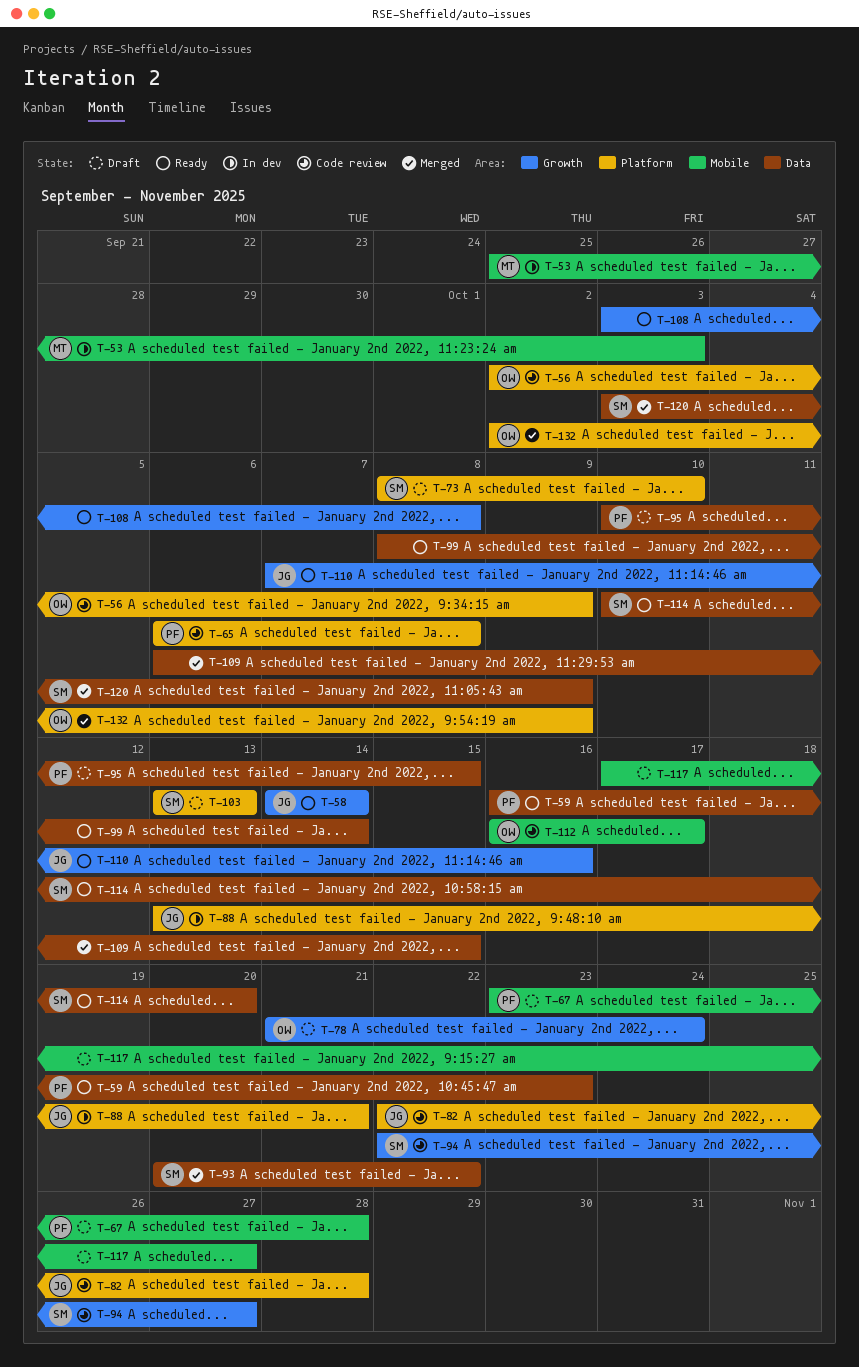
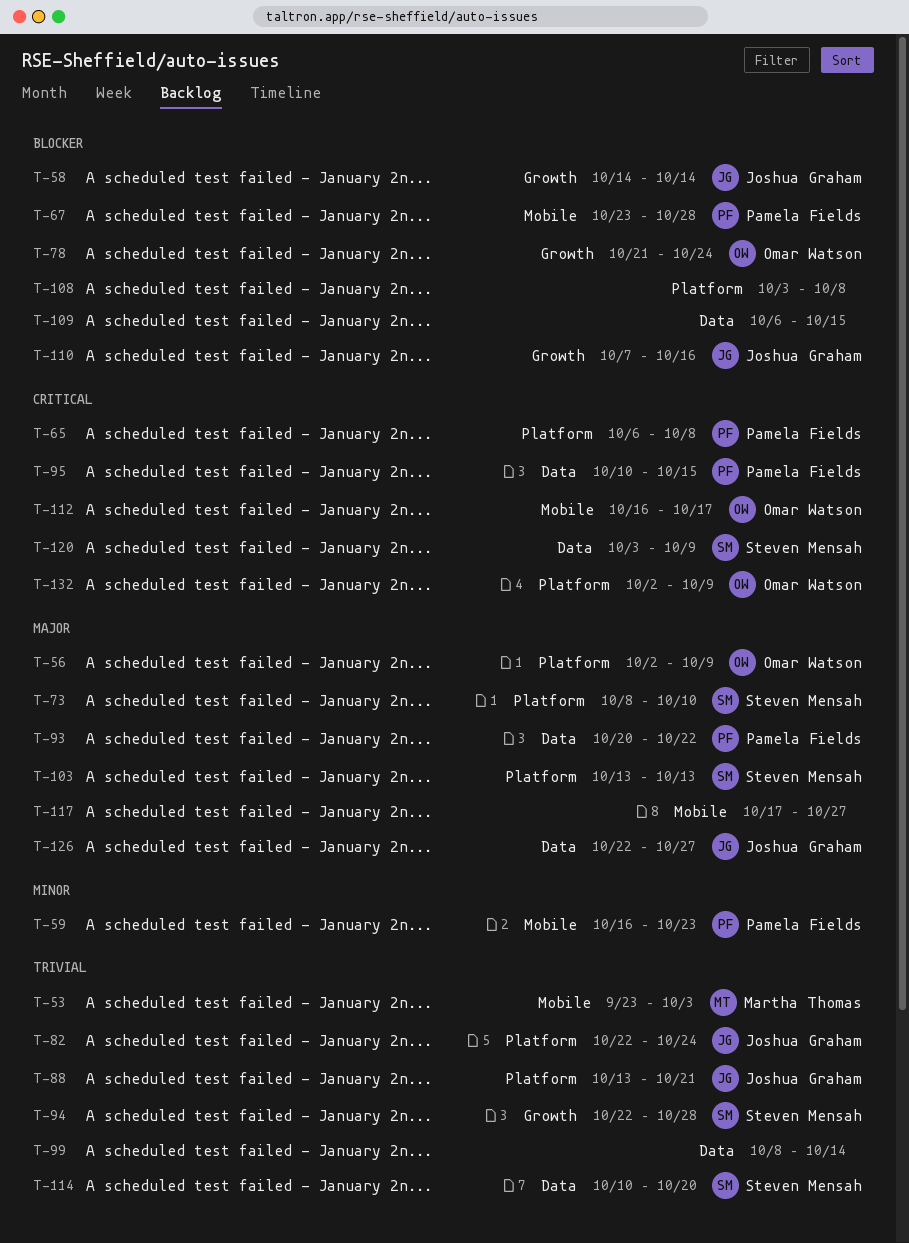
T-53, start: Sep 25 -> Sep 23
T-59, label: Data -> Mobile
T-82, due: Oct 28 -> Oct 24
T-93, owner: Steven Mensah -> Pamela Fields
T-94, due: Oct 27 -> Oct 28
T-108, label: Growth -> Platform
T-126: none -> present

